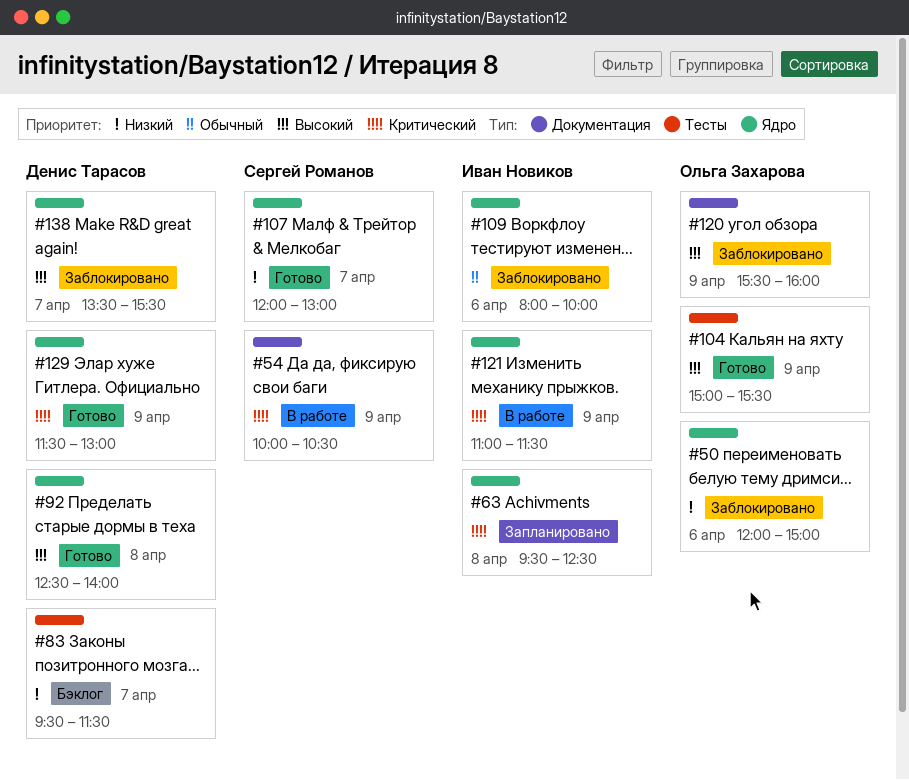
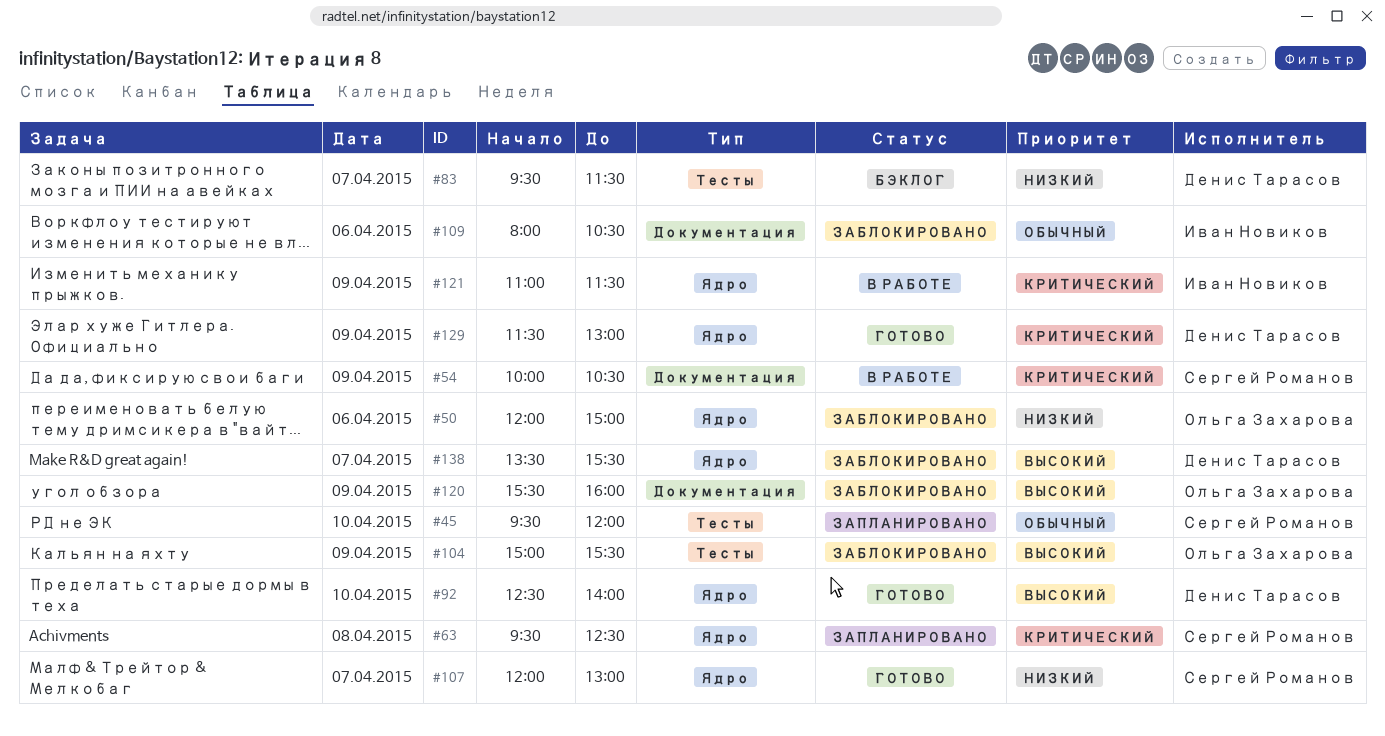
#45: none -> present
#63, owner: Иван Новиков -> Сергей Романов
#92, day: Apr 8 -> Apr 10
#104, status: Готово -> Заблокировано
#109, label: Ядро -> Документация
#109, ends: 10:00 -> 10:30

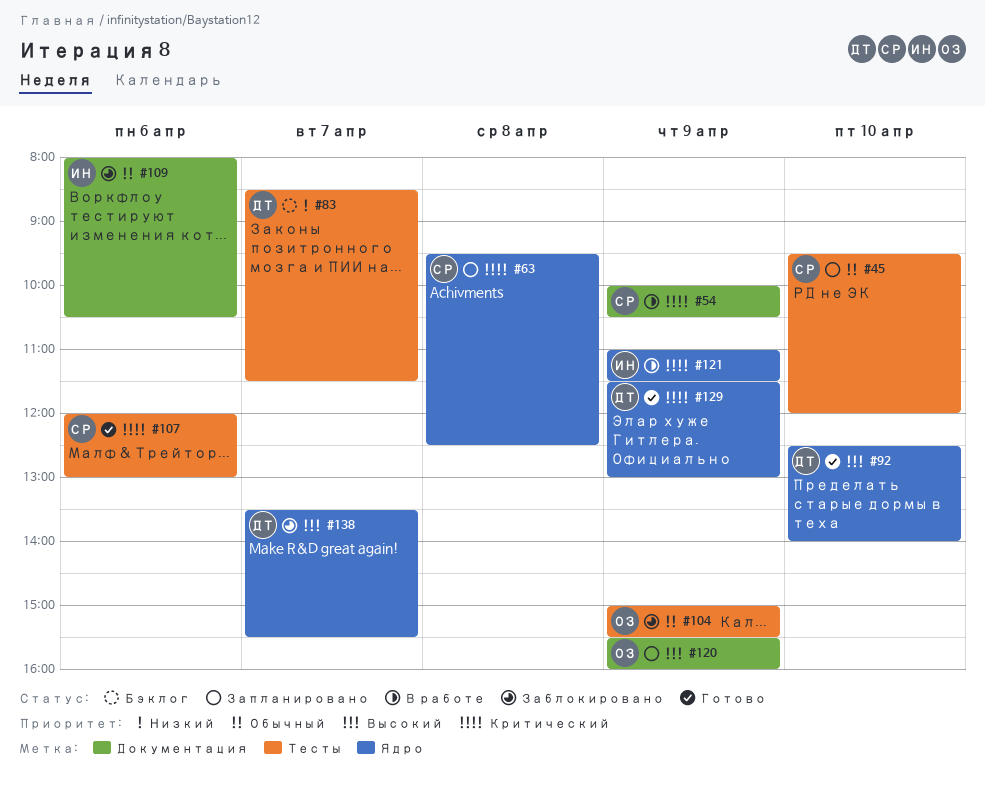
#50: present -> none
#83, begins: 09:30 -> 08:30
#104, priority: Высокий -> Обычный
#107, priority: Низкий -> Критический
#107, label: Ядро -> Тесты
#107, day: Apr 7 -> Apr 6
#120, status: Заблокировано -> Запланировано

